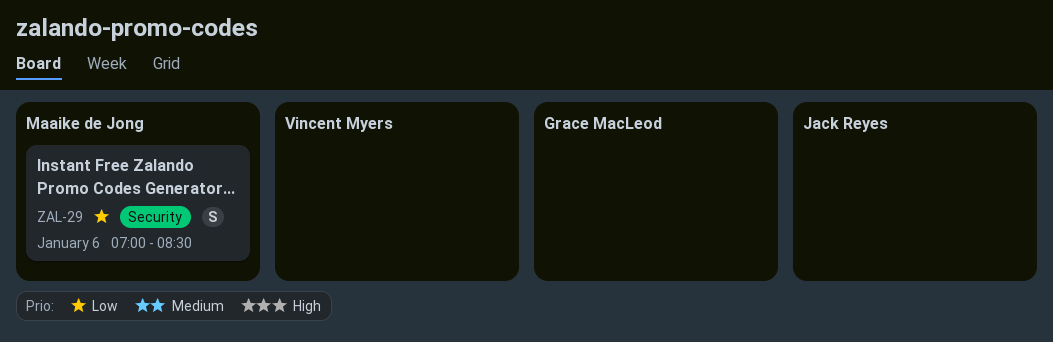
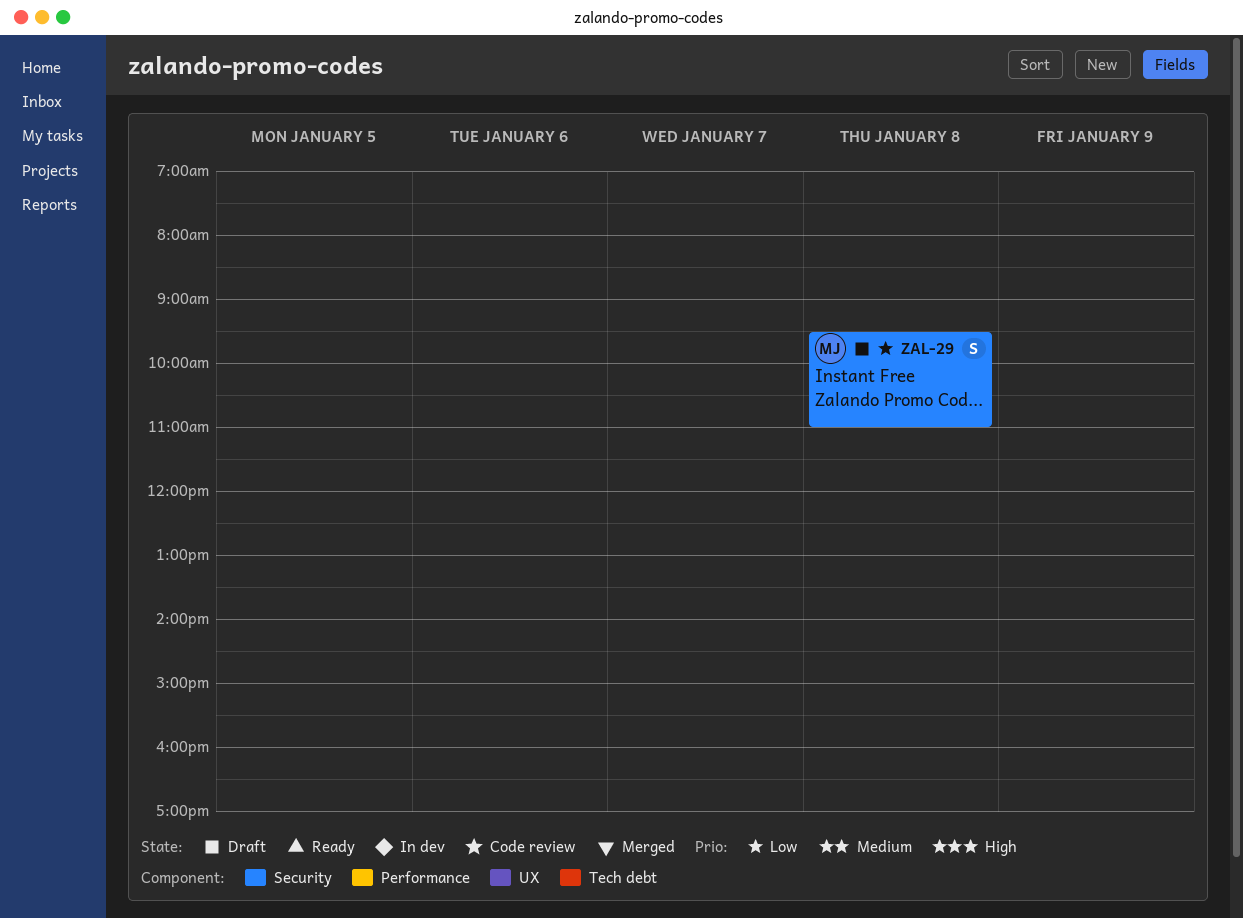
ZAL-29, day: Jan 6 -> Jan 8
ZAL-29, begins: 07:00 -> 09:30
ZAL-29, ends: 08:30 -> 11:00

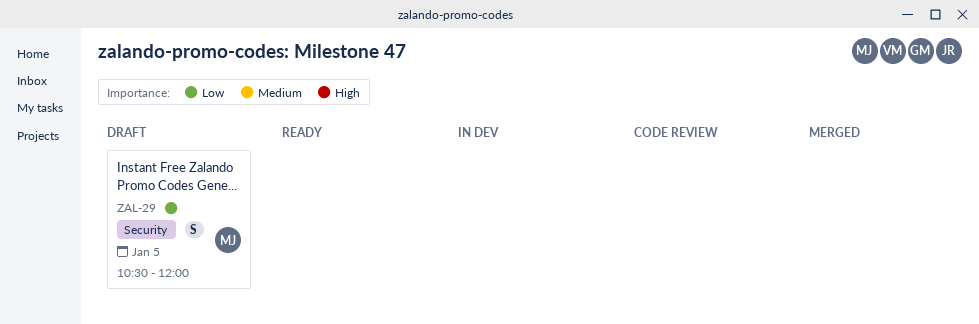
ZAL-29, day: Jan 8 -> Jan 5
ZAL-29, begins: 09:30 -> 10:30
ZAL-29, ends: 11:00 -> 12:00

